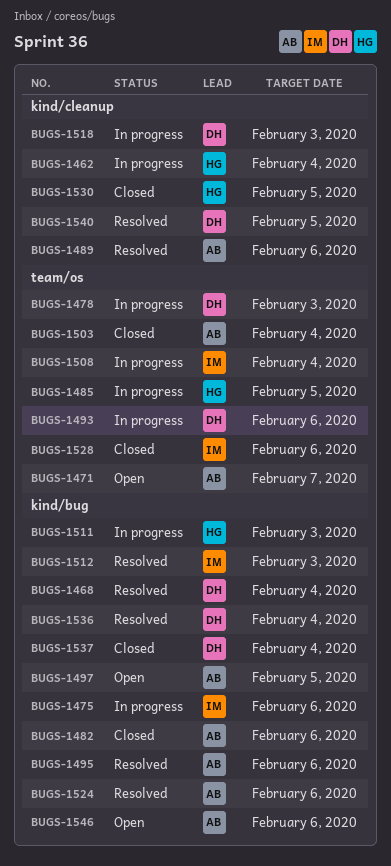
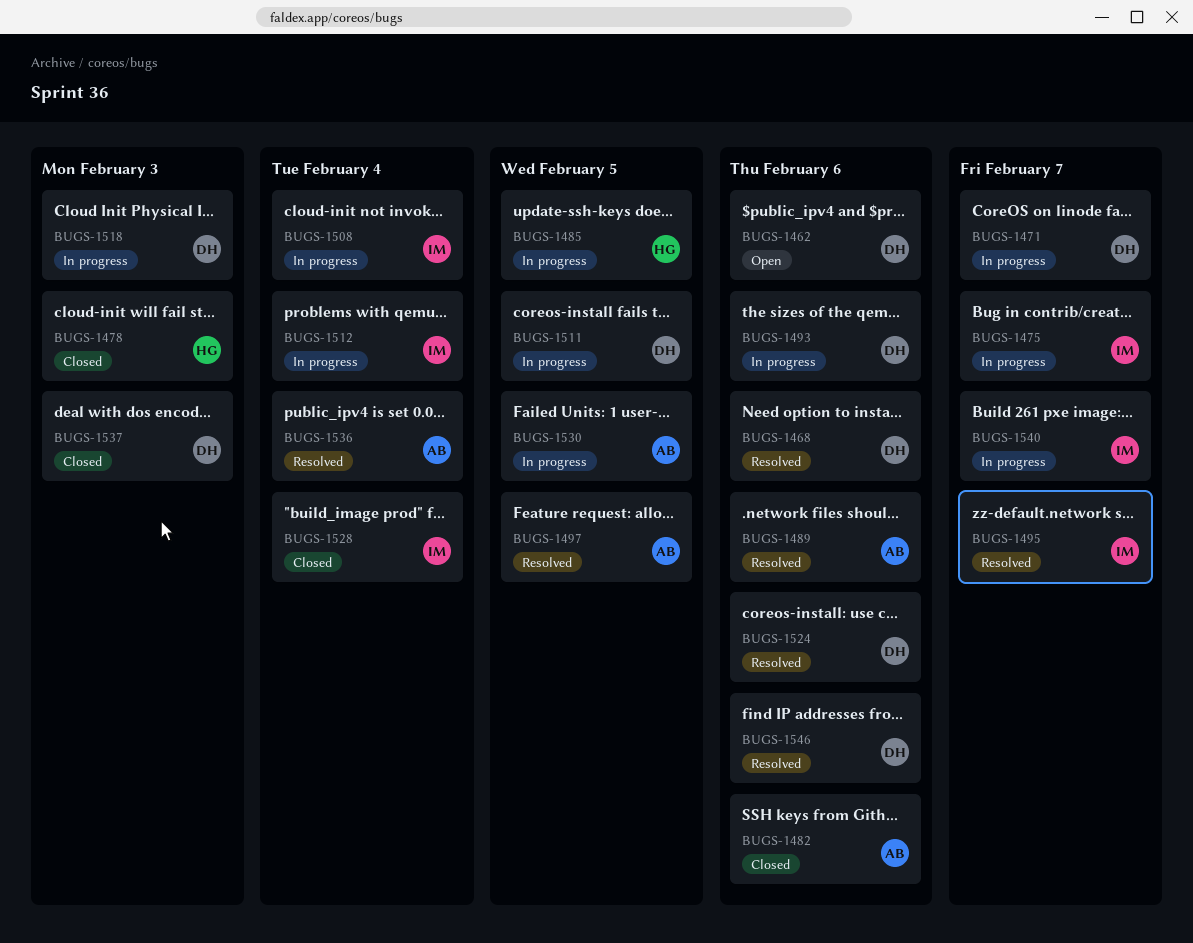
BUGS-1462, status: In progress -> Open
BUGS-1462, owner: HG -> DH
BUGS-1462, due: Feb 4 -> Feb 6
BUGS-1468, due: Feb 4 -> Feb 6
BUGS-1471, status: Open -> In progress
BUGS-1471, owner: AB -> DH
BUGS-1475, due: Feb 6 -> Feb 7
BUGS-1478, status: In progress -> Closed
BUGS-1478, owner: DH -> HG
BUGS-1495, owner: AB -> IM
BUGS-1495, due: Feb 6 -> Feb 7
BUGS-1497, status: Open -> Resolved
BUGS-1503: present -> none
BUGS-1511, owner: HG -> DH
BUGS-1511, due: Feb 3 -> Feb 5
BUGS-1512, status: Resolved -> In progress
BUGS-1512, due: Feb 3 -> Feb 4
BUGS-1524, owner: AB -> DH
BUGS-1528, due: Feb 6 -> Feb 4
BUGS-1530, status: Closed -> In progress
BUGS-1530, owner: HG -> AB
BUGS-1536, owner: DH -> AB
BUGS-1537, due: Feb 4 -> Feb 3
BUGS-1540, status: Resolved -> In progress
BUGS-1540, owner: DH -> IM
BUGS-1540, due: Feb 5 -> Feb 7
BUGS-1546, status: Open -> Resolved
BUGS-1546, owner: AB -> DH

